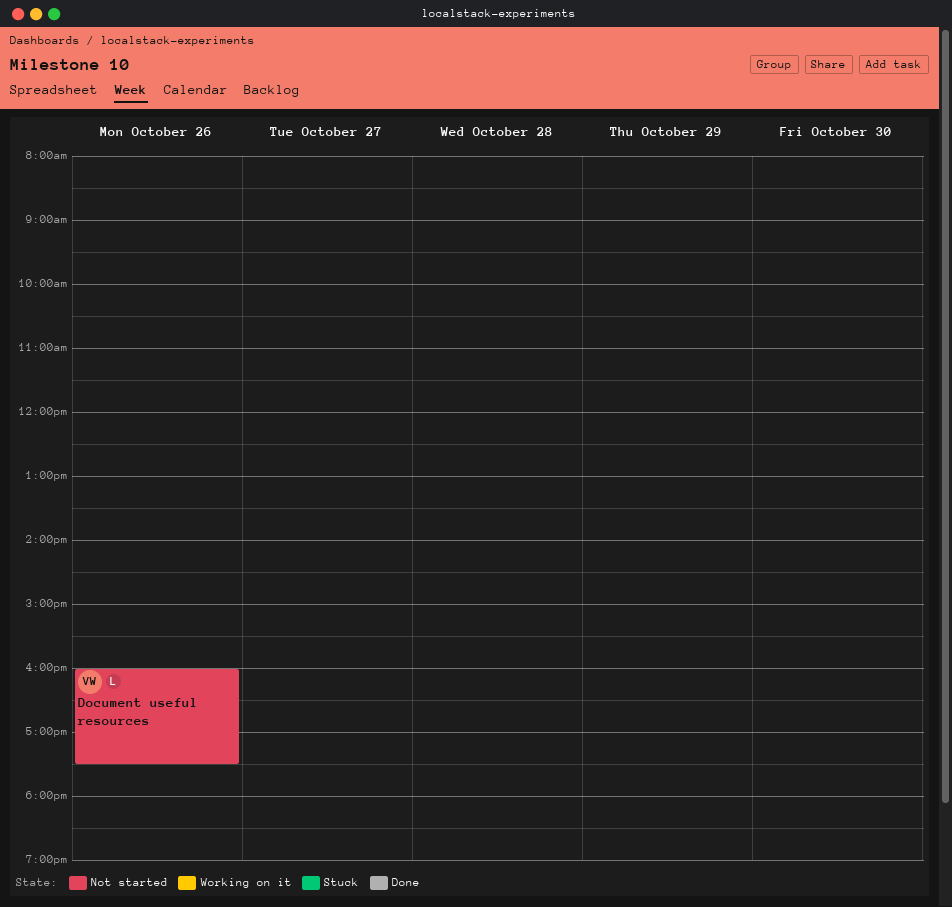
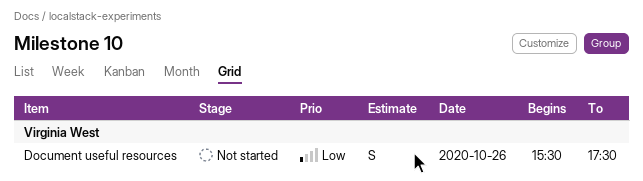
Document useful resources, estimate: L -> S
Document useful resources, begins: 16:00 -> 15:30

